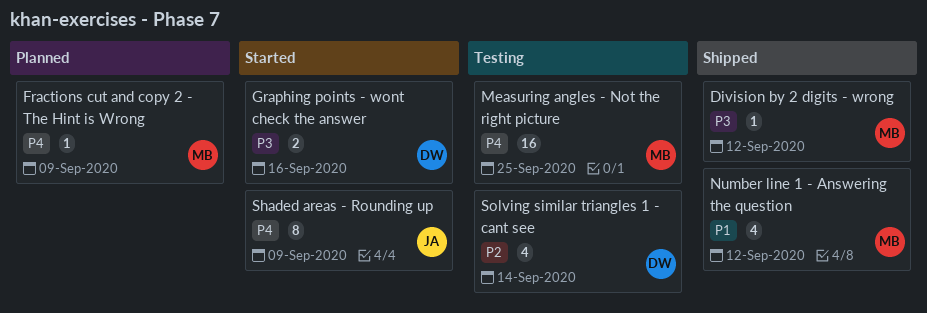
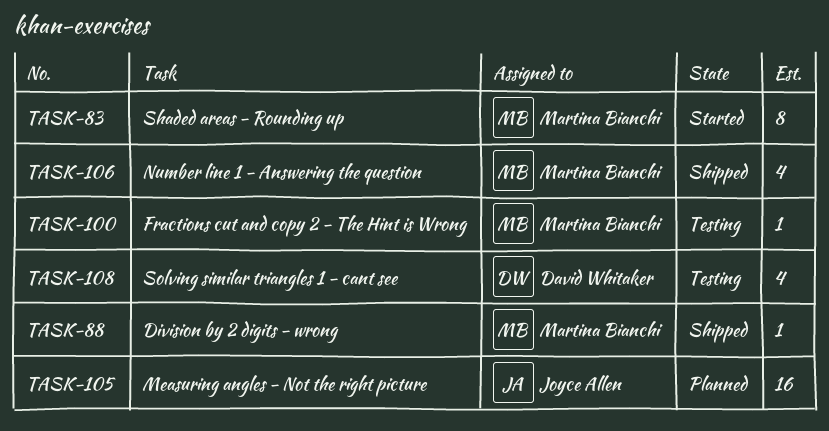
Fractions cut and copy 2 - The Hint is Wrong, status: Planned -> Testing
Graphing points - wont check the answer: present -> none
Measuring angles - Not the right picture, status: Testing -> Planned
Measuring angles - Not the right picture, owner: Martina Bianchi -> Joyce Allen
Shaded areas - Rounding up, owner: Joyce Allen -> Martina Bianchi

